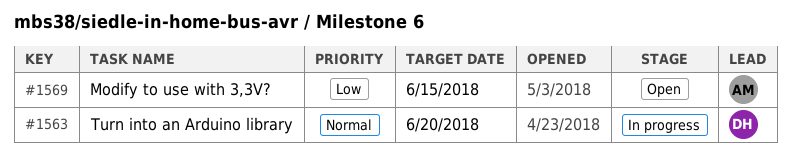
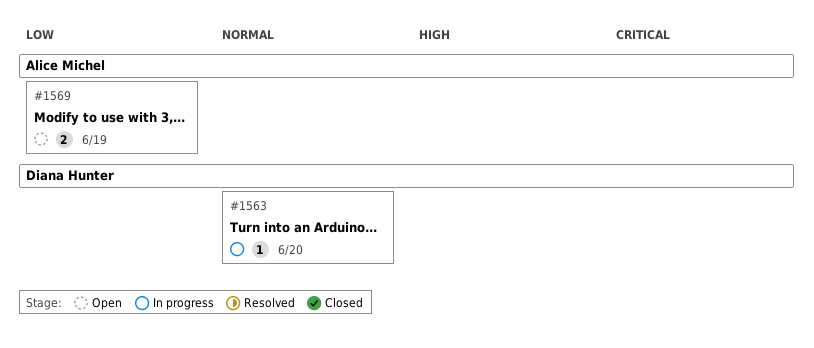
#1569, due: Jun 15 -> Jun 19

